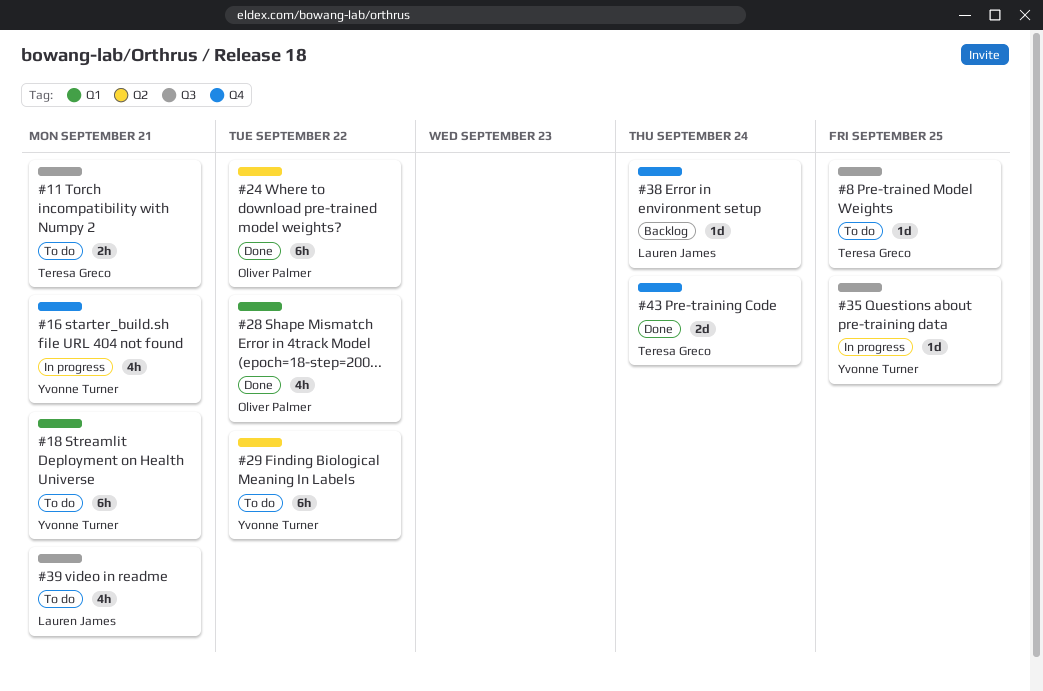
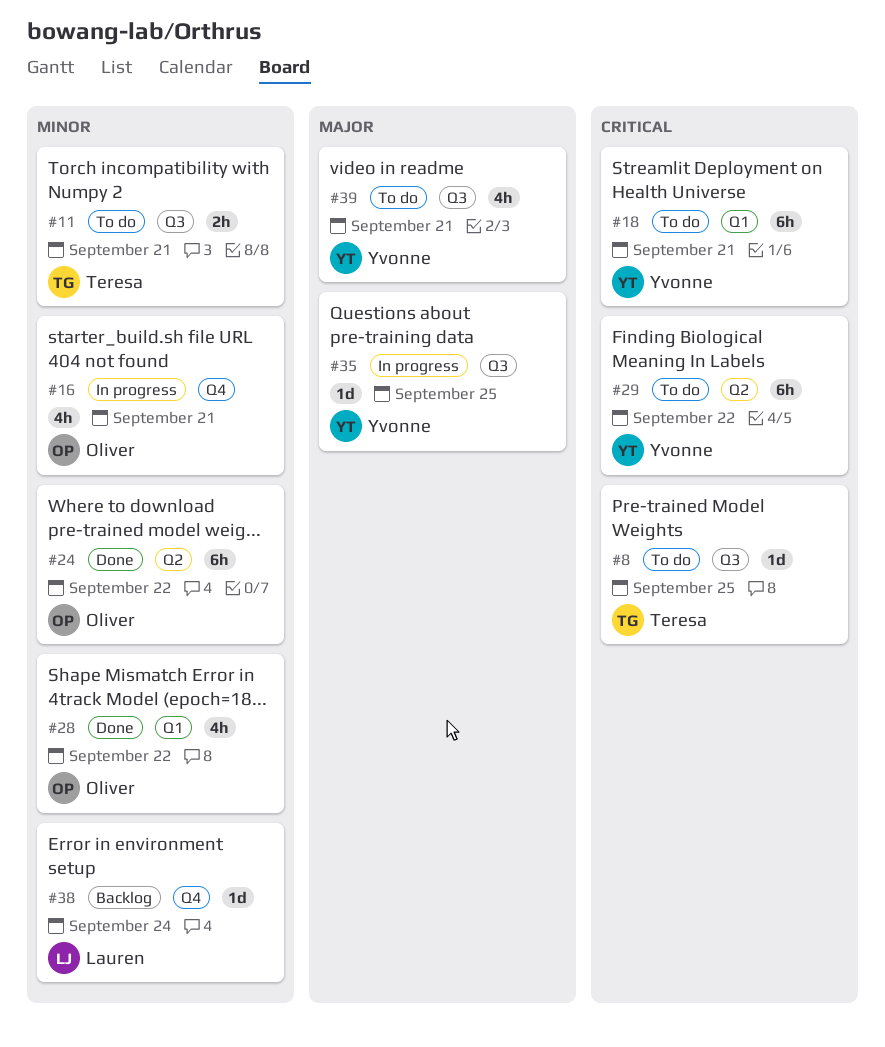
#16, owner: Yvonne Turner -> Oliver Palmer
#39, owner: Lauren James -> Yvonne Turner
#43: present -> none

